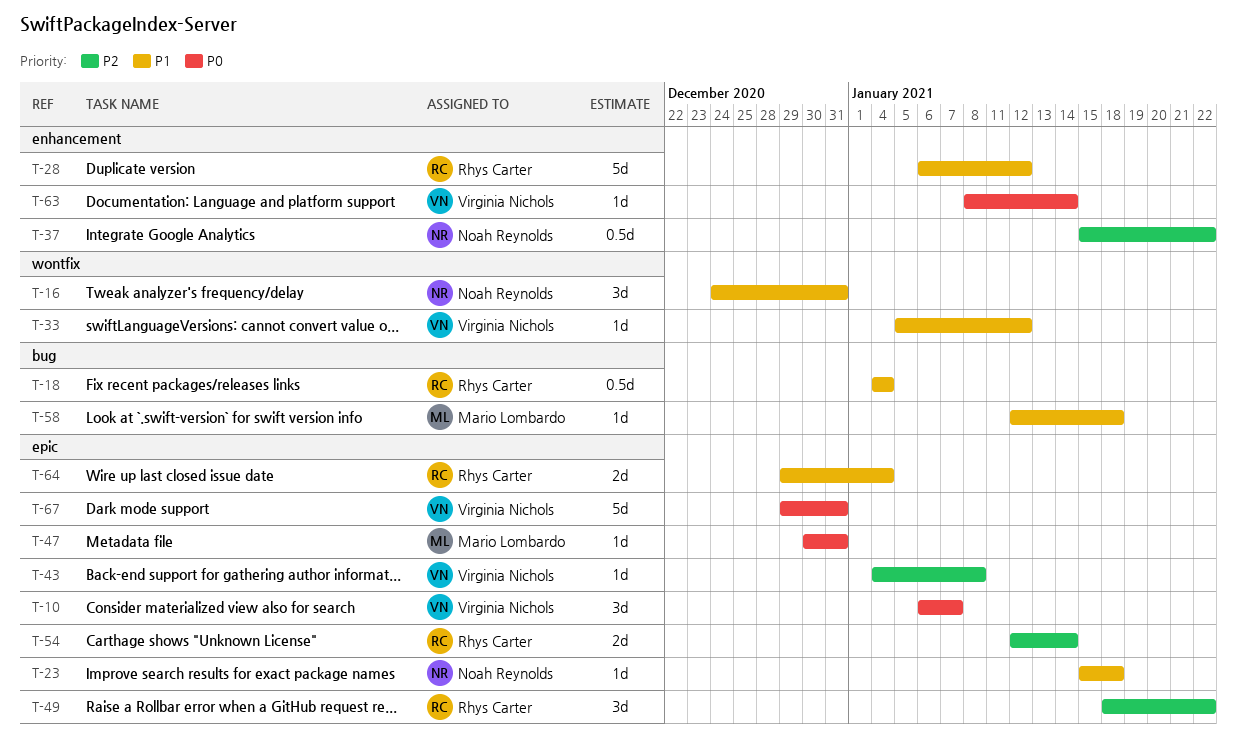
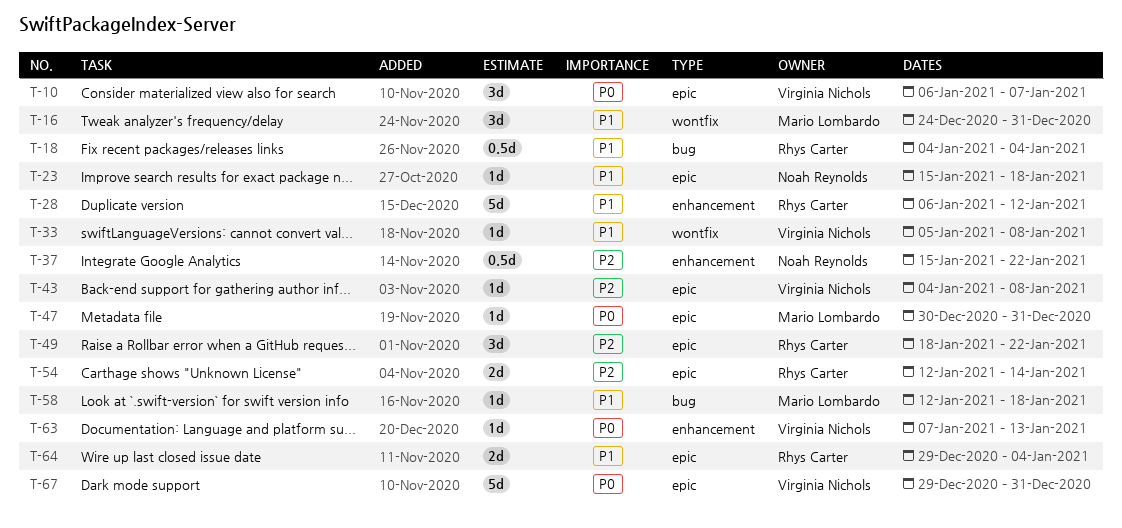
T-16, owner: Noah Reynolds -> Mario Lombardo
T-33, due: Jan 12 -> Jan 8
T-63, start: Jan 8 -> Jan 7
T-63, due: Jan 14 -> Jan 13

